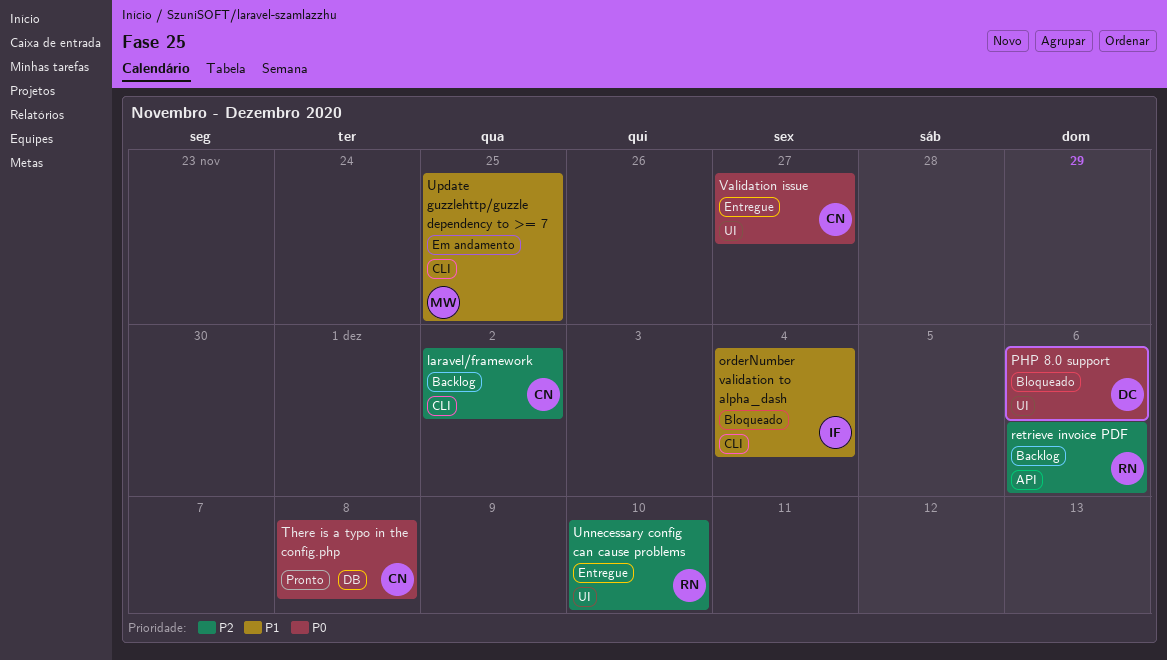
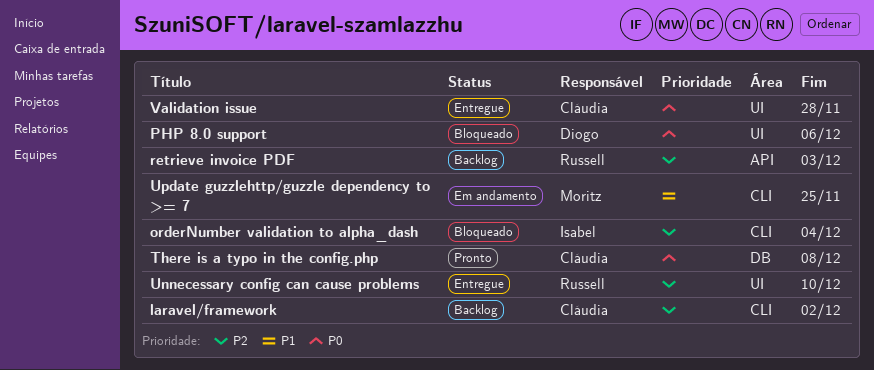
orderNumber validation to alpha_dash, priority: P1 -> P2
retrieve invoice PDF, due: Dec 6 -> Dec 3
Validation issue, due: Nov 27 -> Nov 28

